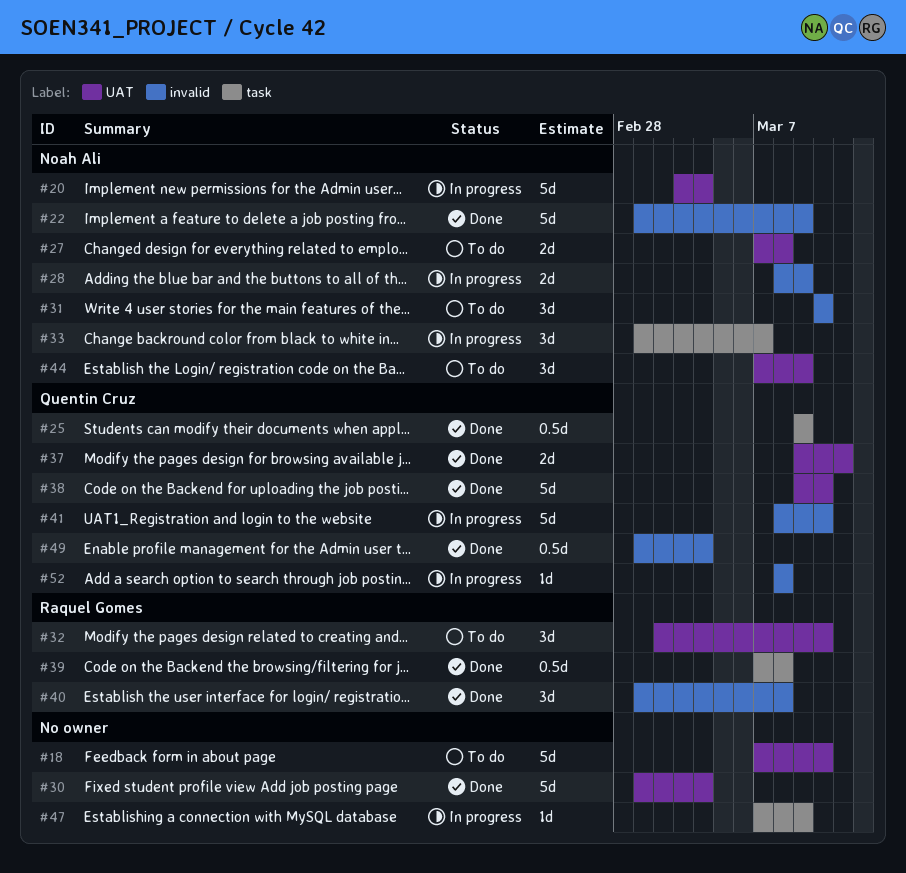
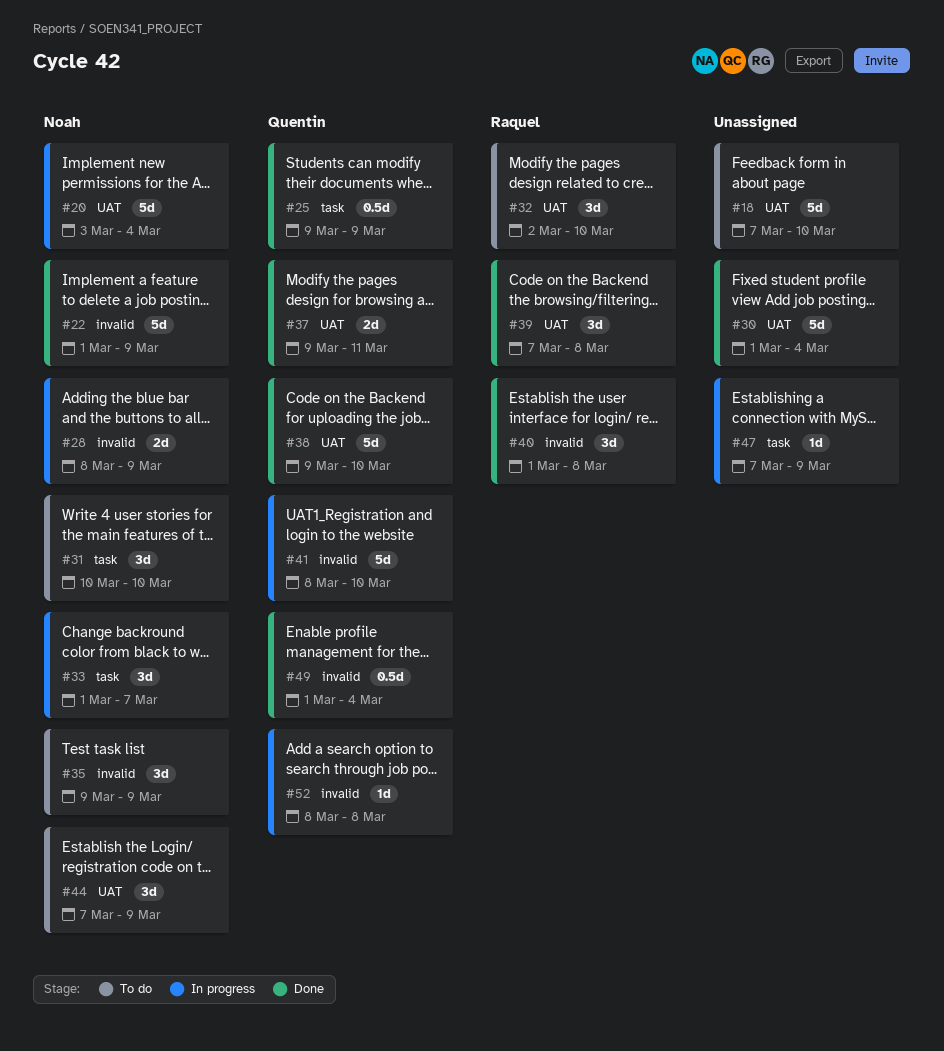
#27: present -> none
#31, label: invalid -> task
#35: none -> present
#39, label: task -> UAT
#39, estimate: 0.5d -> 3d

